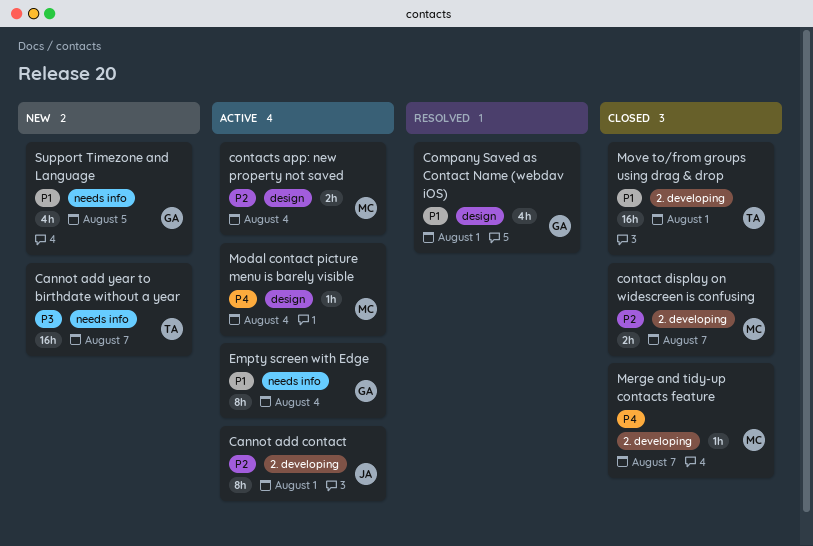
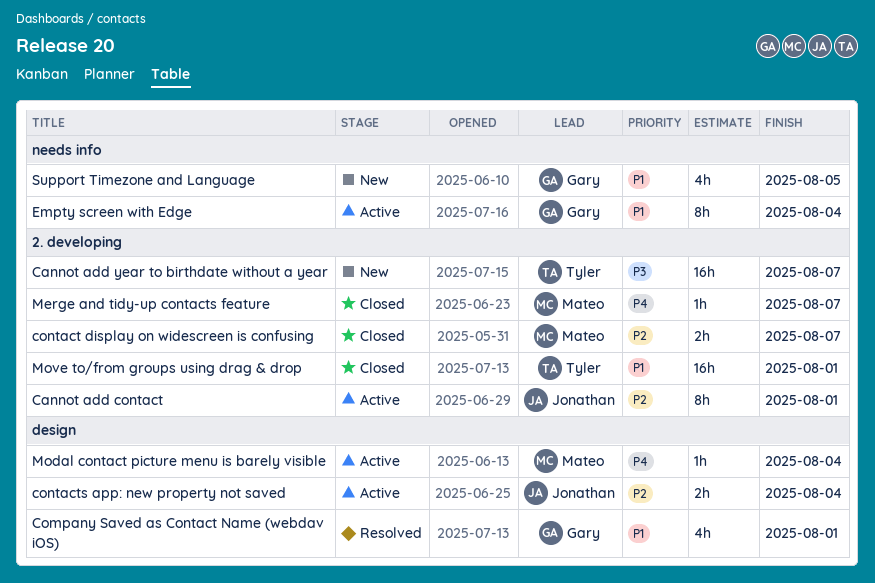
Cannot add year to birthdate without a year, label: needs info -> 2. developing
contacts app: new property not saved, owner: Mateo -> Jonathan

